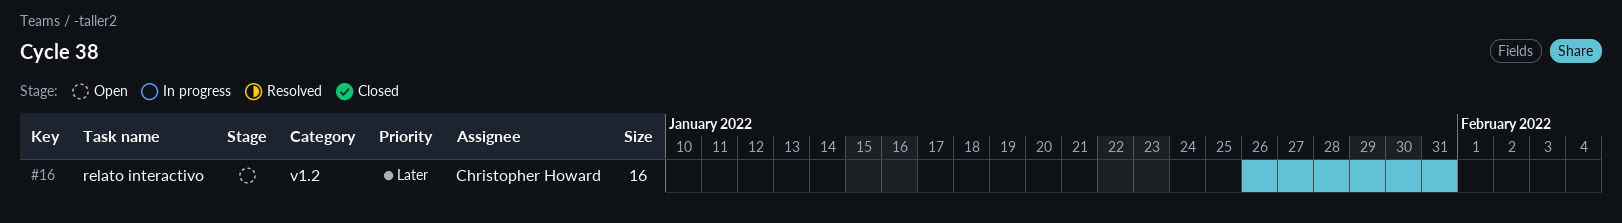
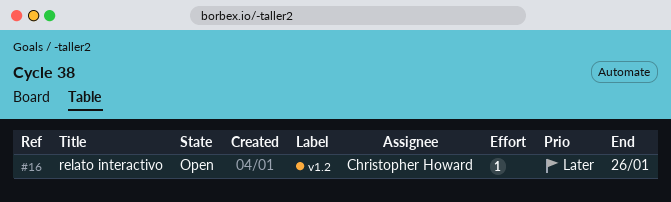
#16, estimate: 16 -> 1
#16, due: Jan 31 -> Jan 26

